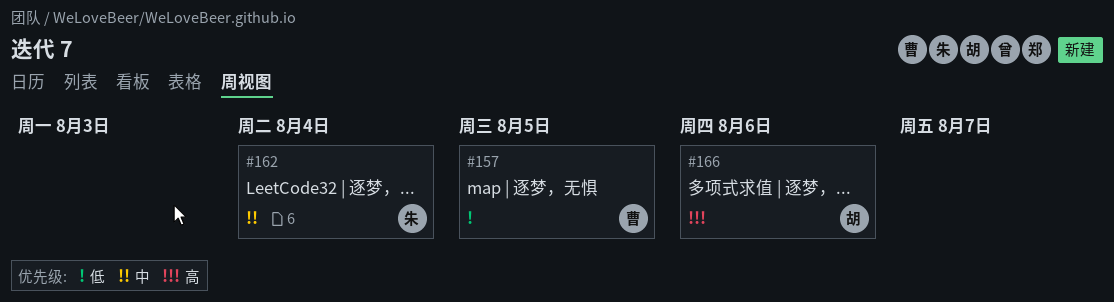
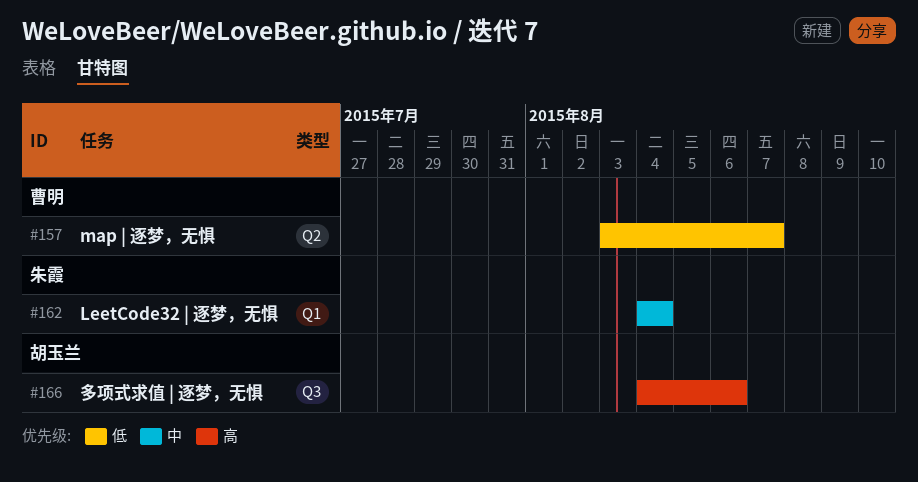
#157, due: Aug 5 -> Aug 7

